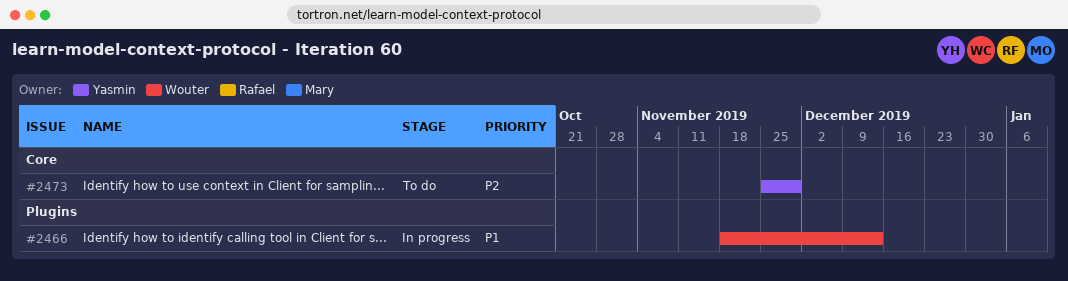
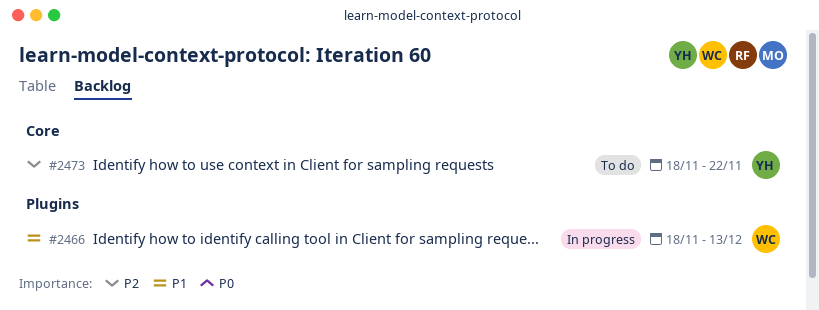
#2473, start: Nov 25 -> Nov 18
#2473, due: Nov 29 -> Nov 22

